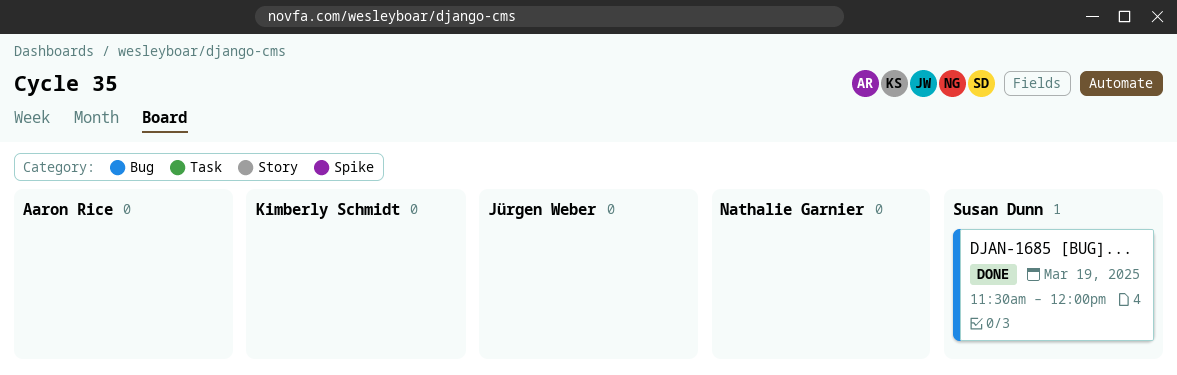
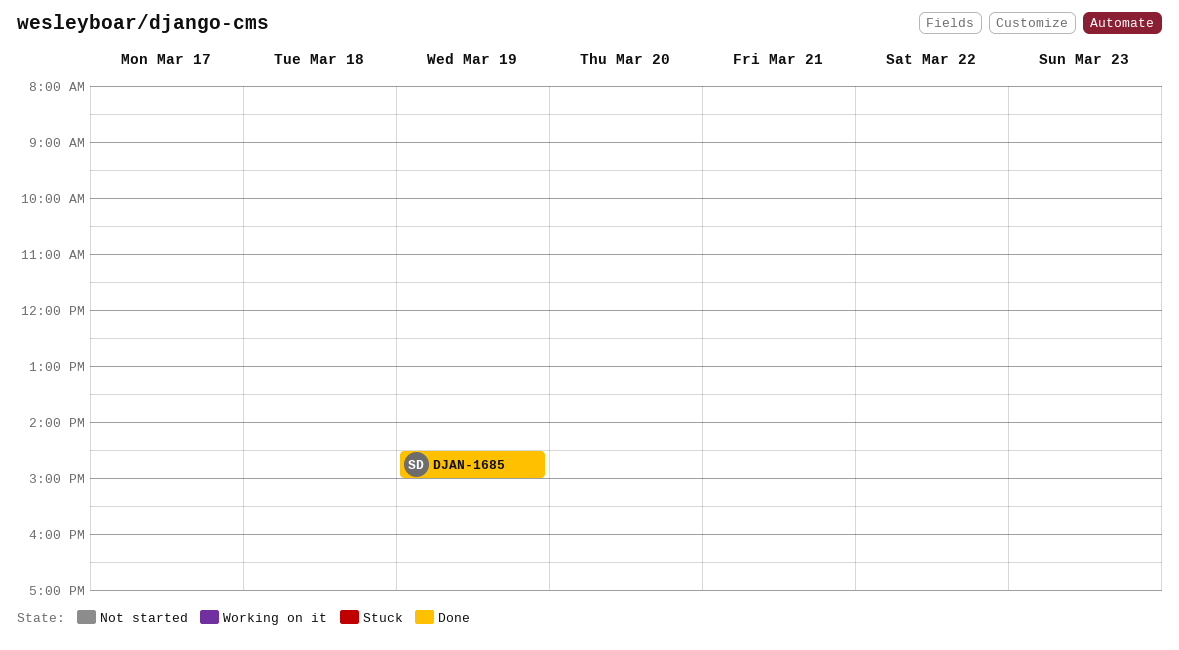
DJAN-1685, begins: 11:30 -> 14:30
DJAN-1685, ends: 12:00 -> 15:00

